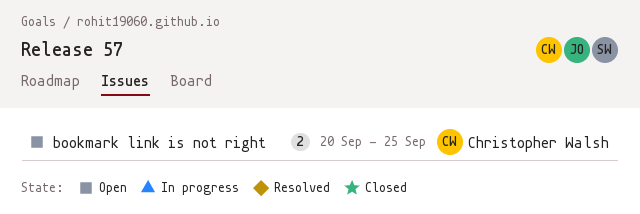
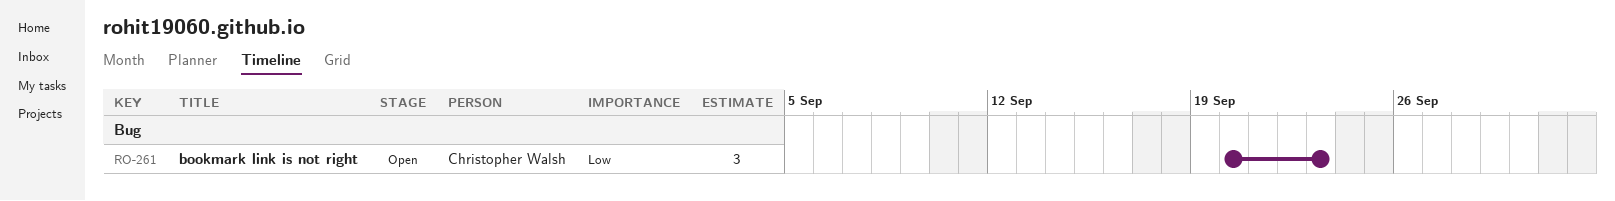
bookmark link is not right, estimate: 2 -> 3
bookmark link is not right, due: Sep 25 -> Sep 23

